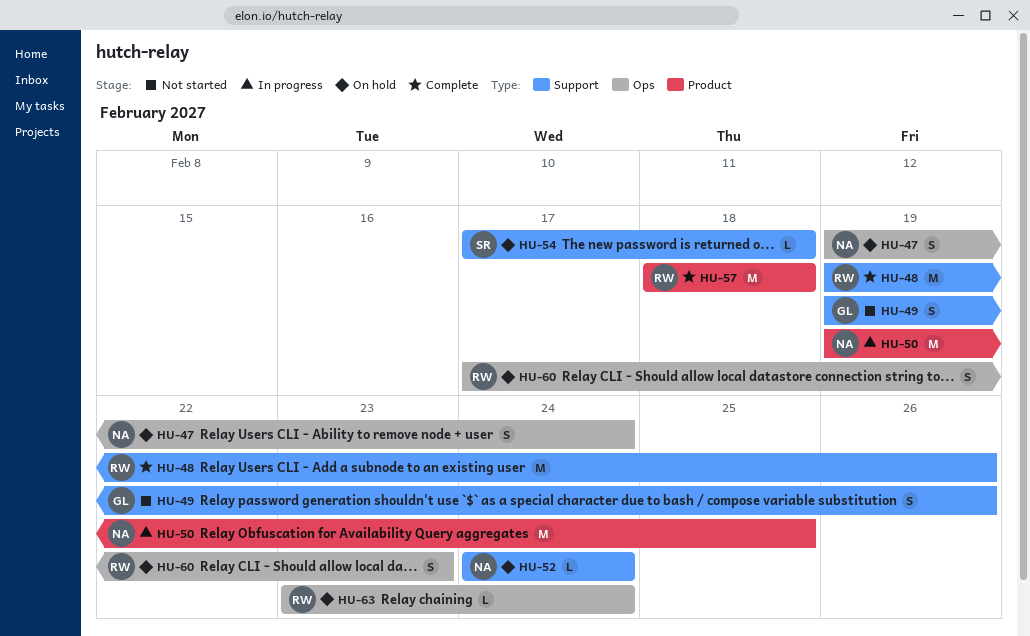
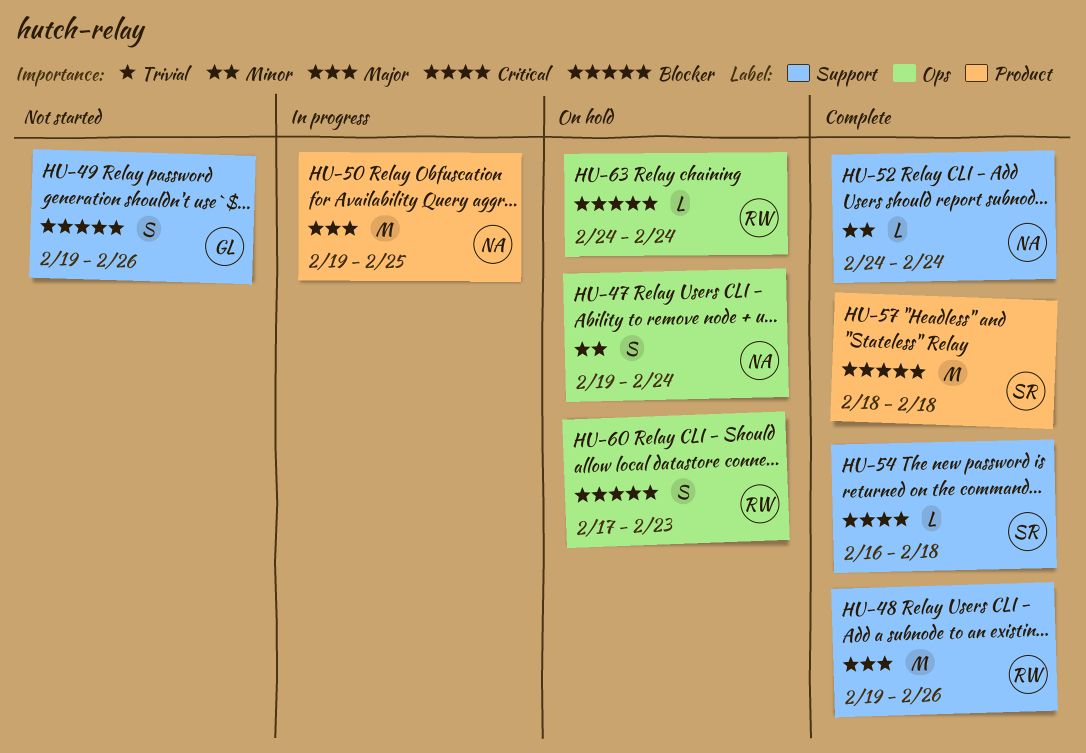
HU-52, status: On hold -> Complete
HU-54, status: On hold -> Complete
HU-54, start: Feb 17 -> Feb 16
HU-57, owner: RW -> SR
HU-63, start: Feb 23 -> Feb 24

